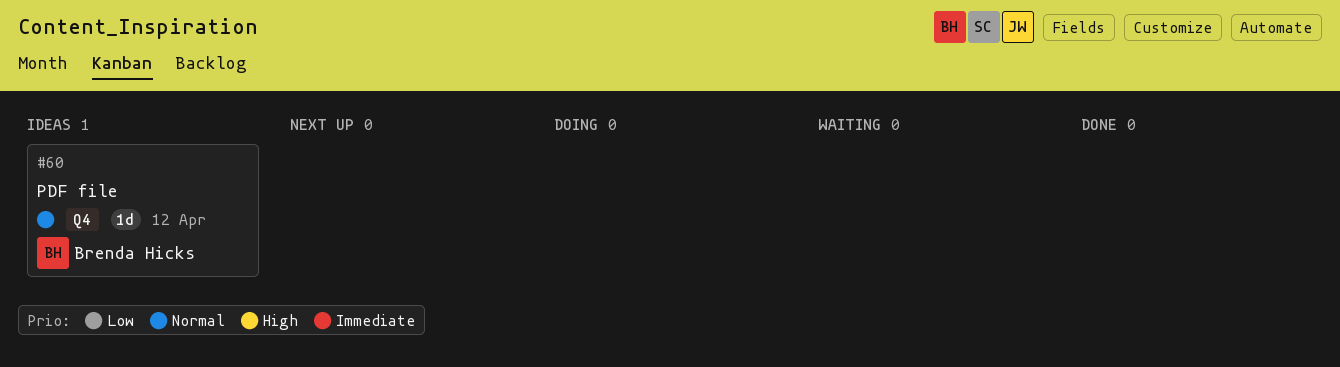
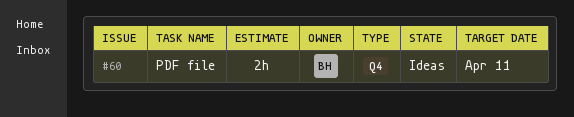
#60, estimate: 1d -> 2h
#60, due: Apr 12 -> Apr 11

